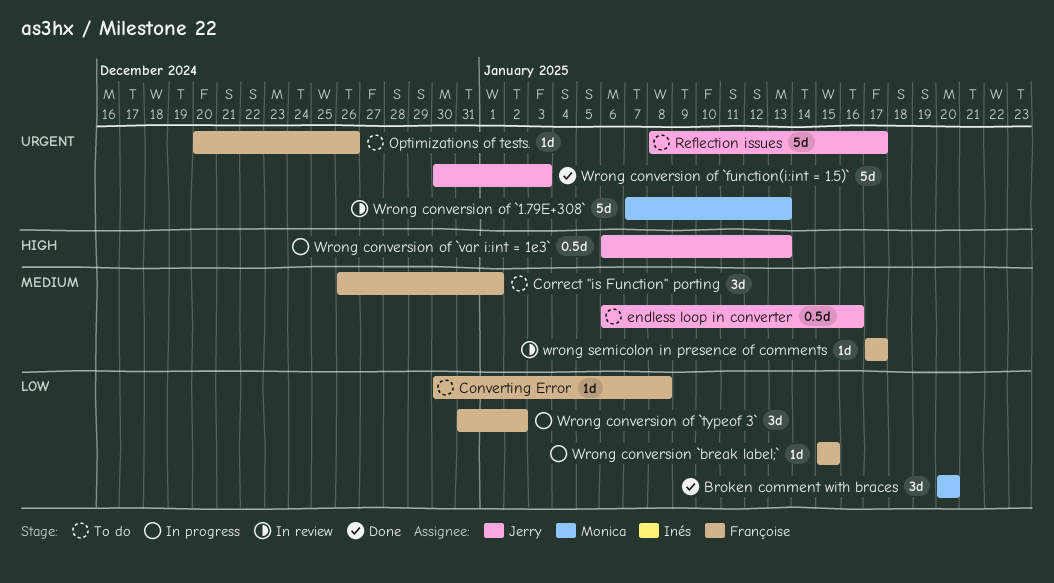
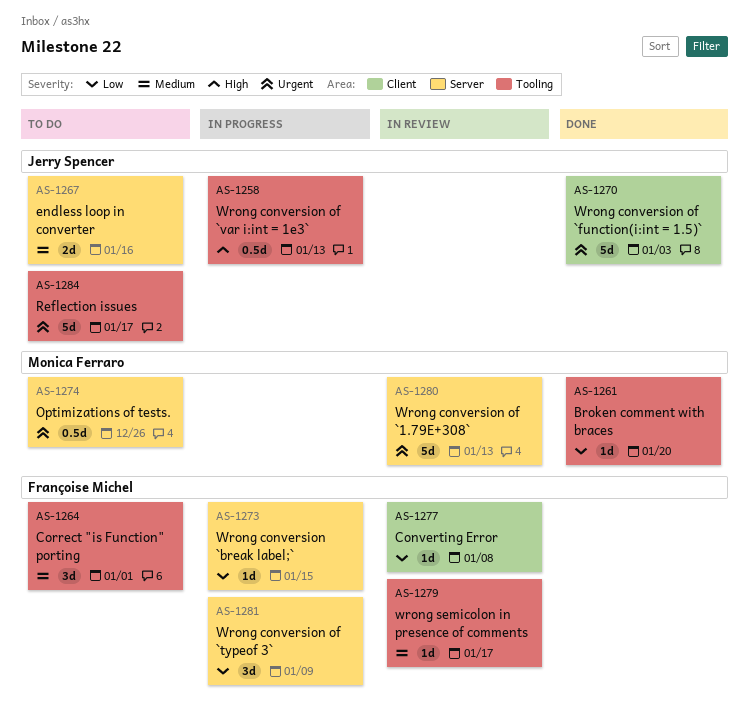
Broken comment with braces, estimate: 3d -> 1d
Converting Error, status: To do -> In review
endless loop in converter, estimate: 0.5d -> 2d
Optimizations of tests., owner: Françoise Michel -> Monica Ferraro
Optimizations of tests., estimate: 1d -> 0.5d
Wrong conversion of `typeof 3`, due: Jan 2 -> Jan 9

